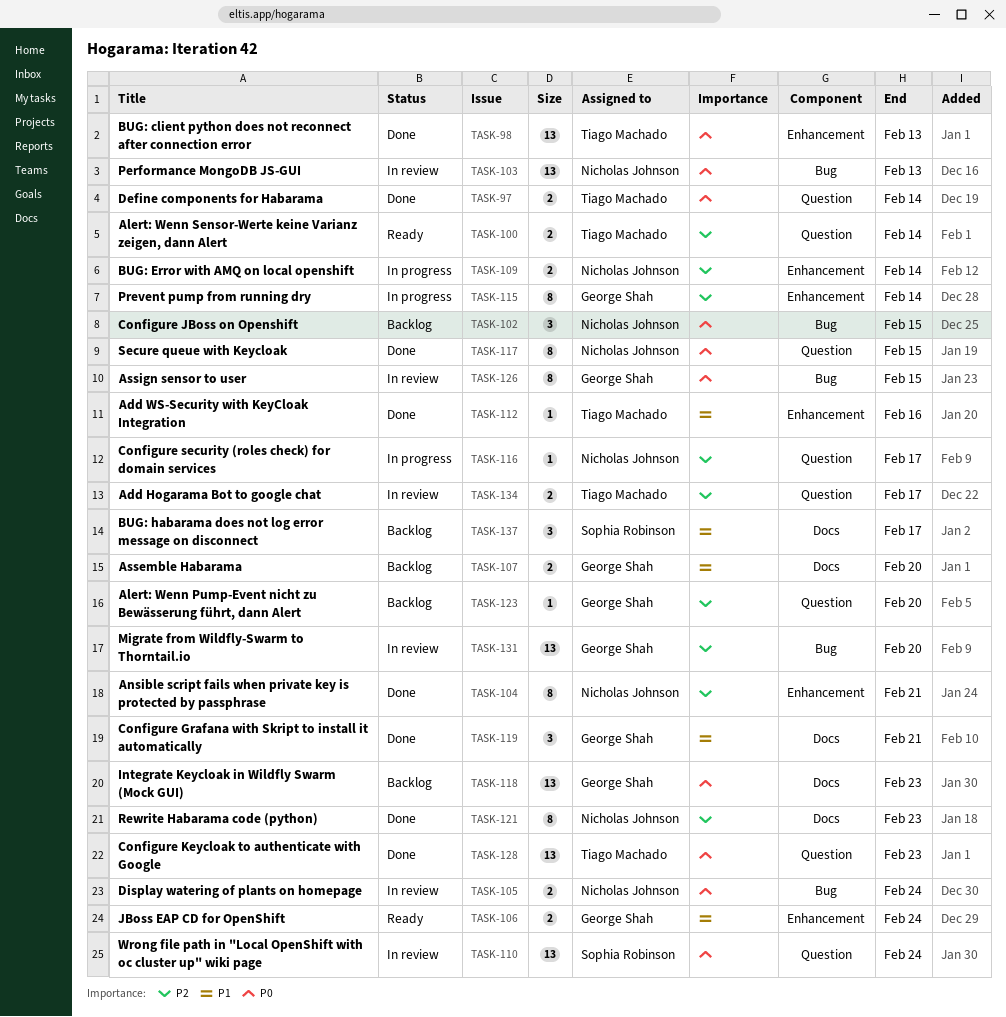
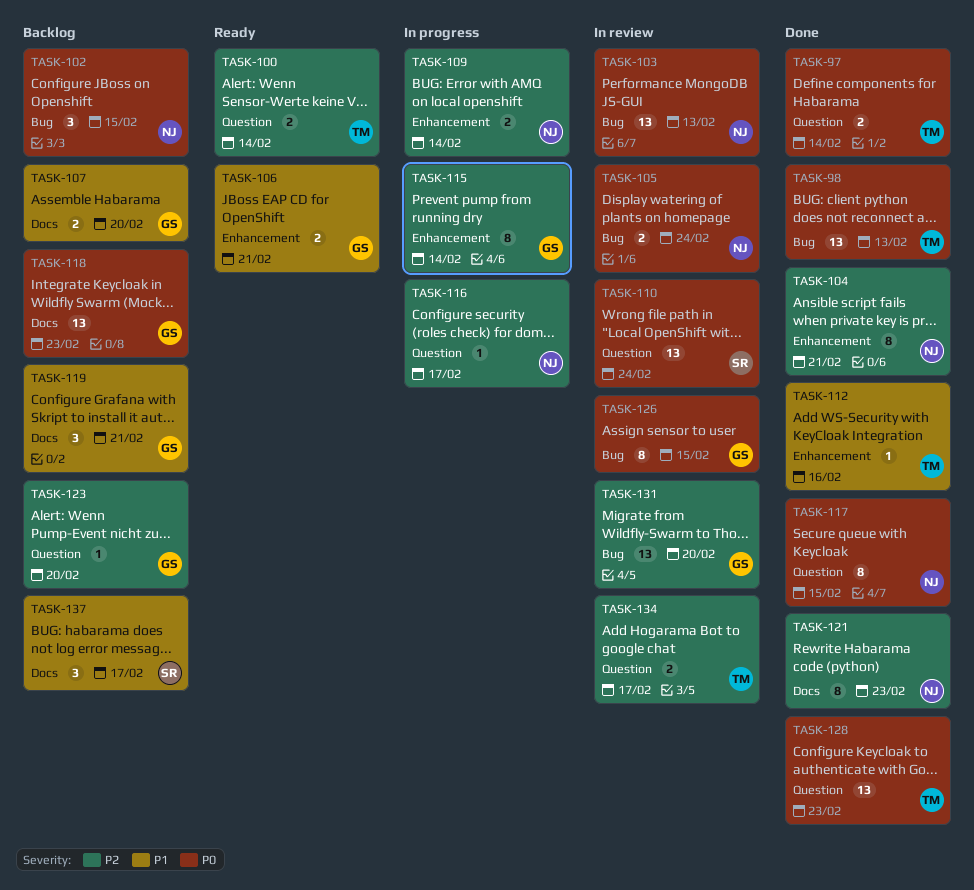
TASK-98, label: Enhancement -> Bug
TASK-106, due: Feb 24 -> Feb 21
TASK-119, status: Done -> Backlog

